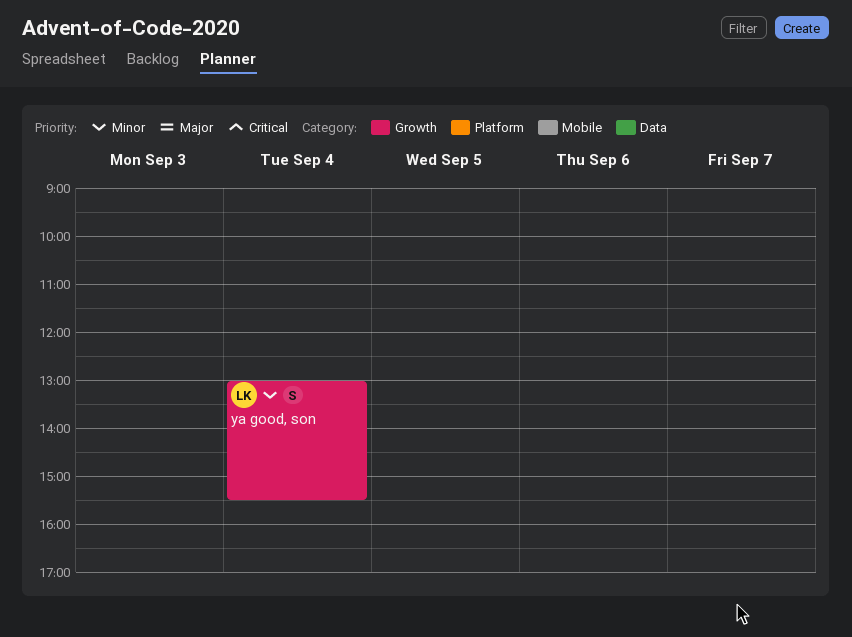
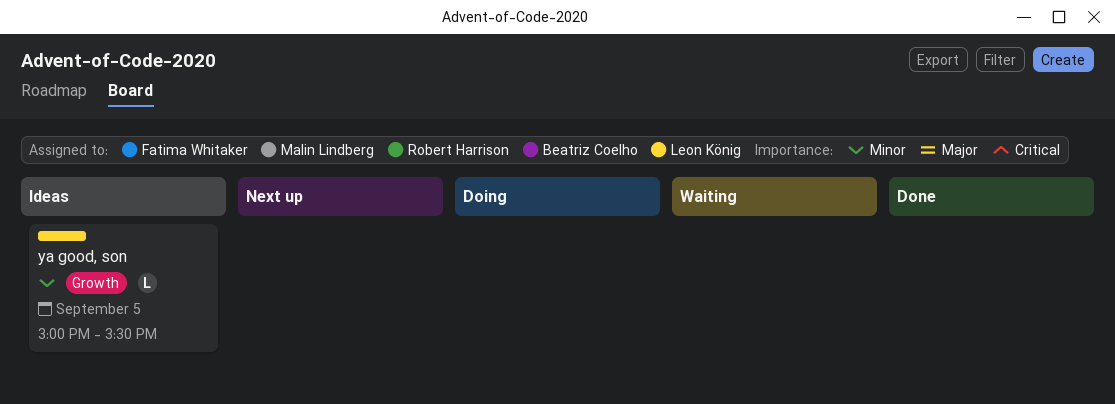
ya good, son, estimate: S -> L
ya good, son, day: Sep 4 -> Sep 5
ya good, son, begins: 13:00 -> 15:00

